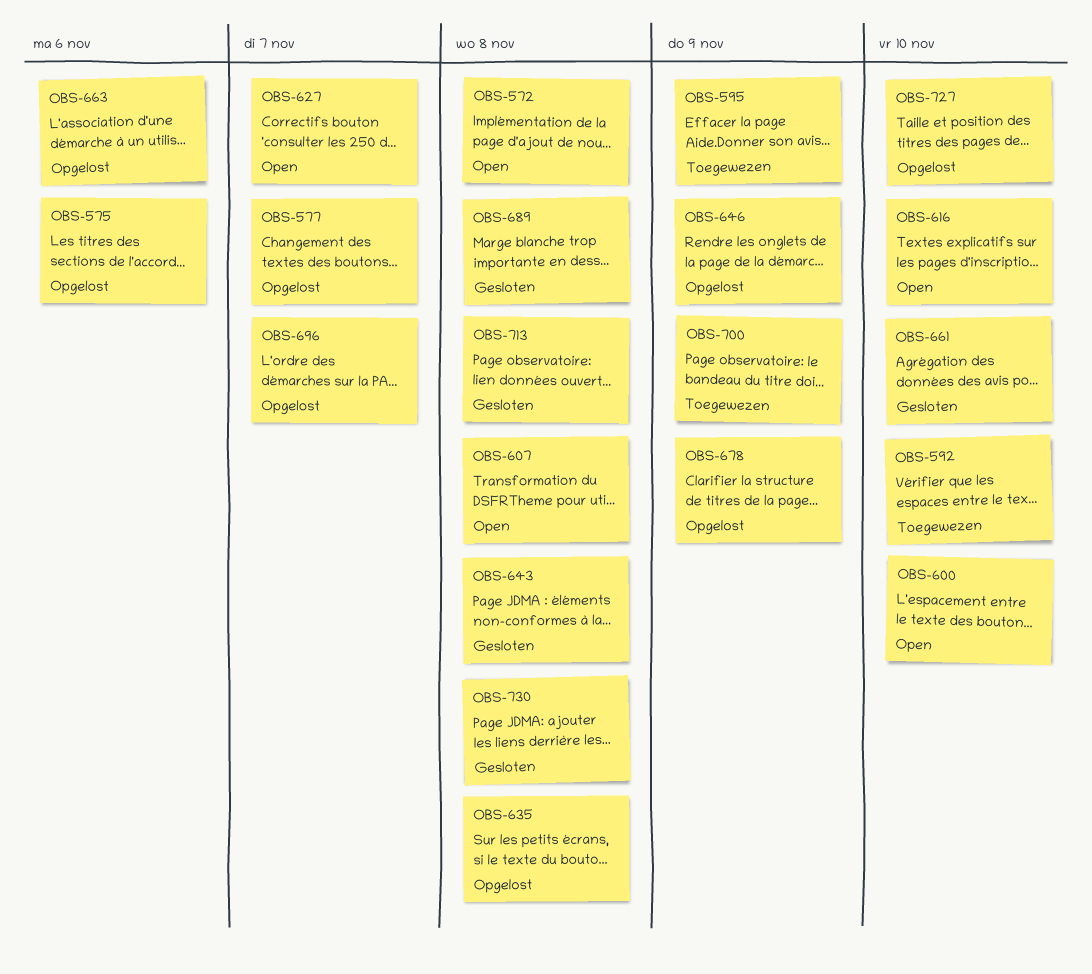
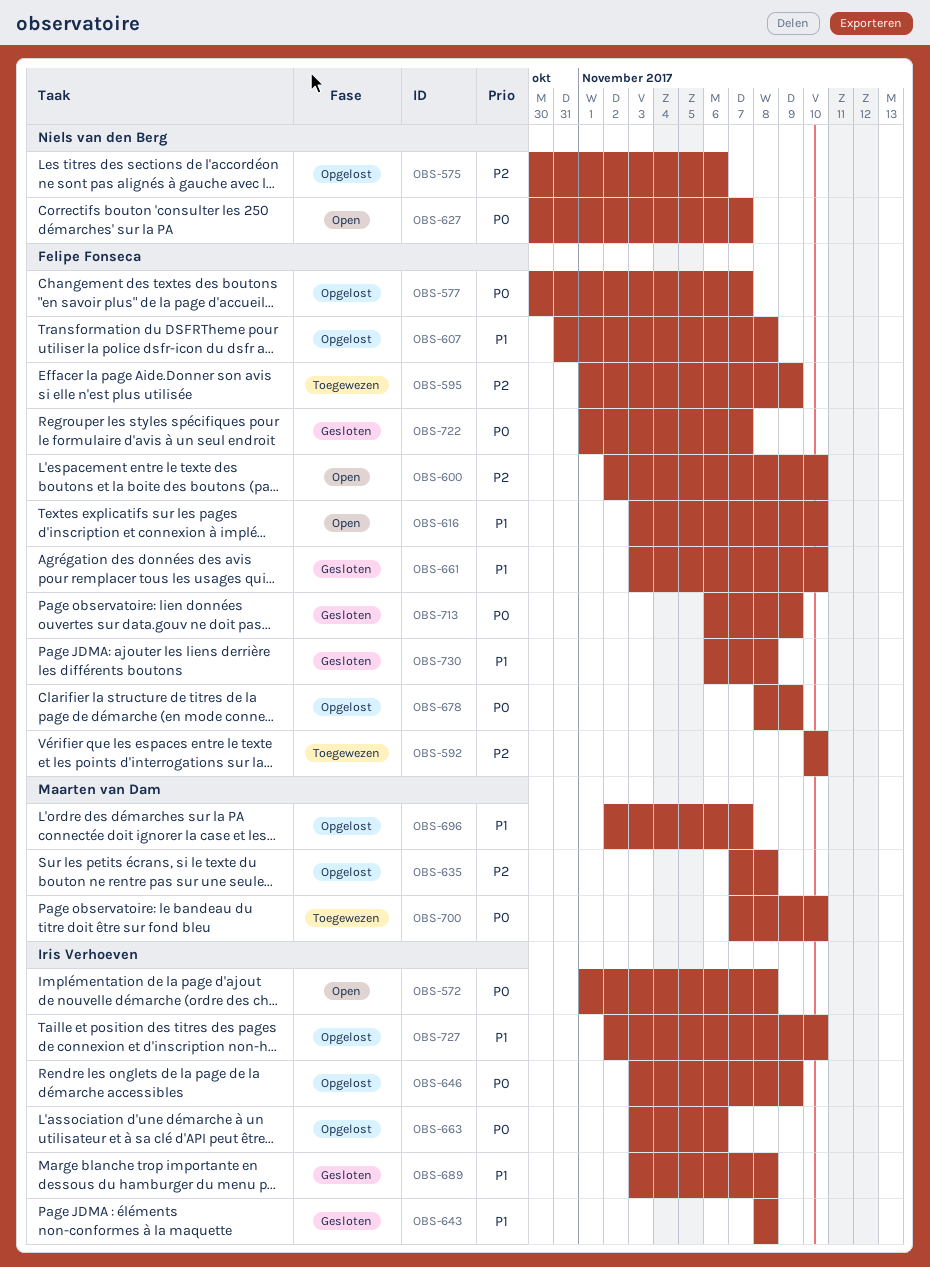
OBS-607, status: Open -> Opgelost
OBS-700, due: Nov 9 -> Nov 10
OBS-713, due: Nov 8 -> Nov 9
OBS-722: none -> present

